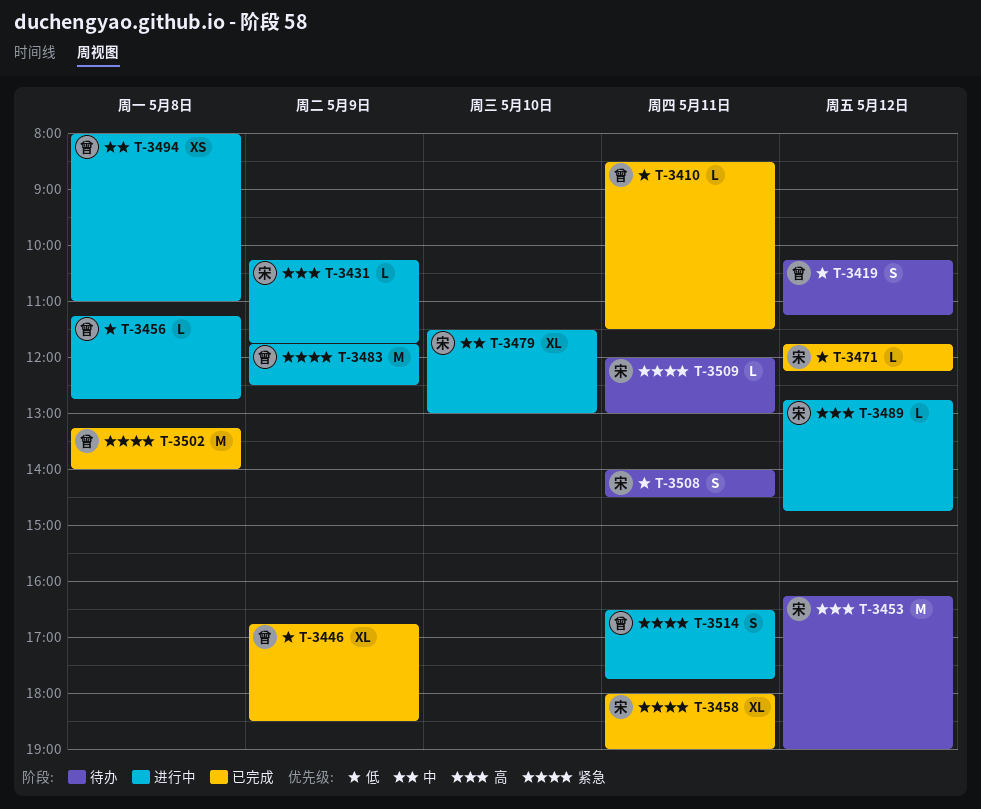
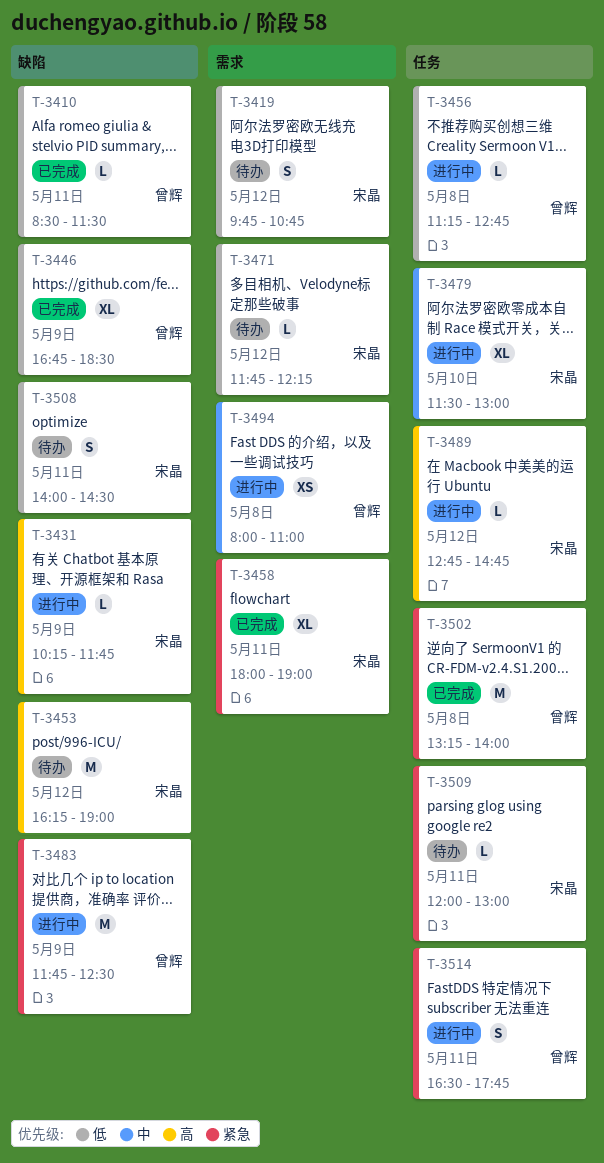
T-3419, owner: 曾辉 -> 宋晶
T-3419, begins: 10:15 -> 09:45
T-3419, ends: 11:15 -> 10:45
T-3471, status: 已完成 -> 待办

